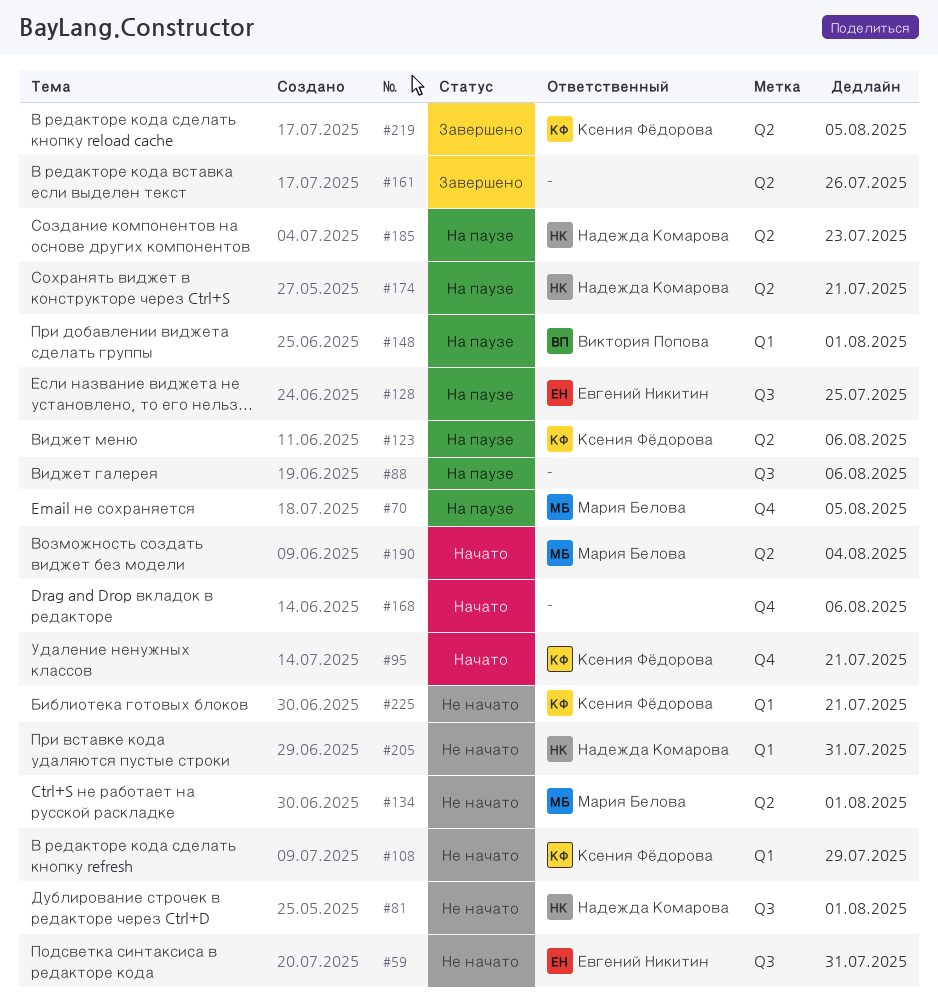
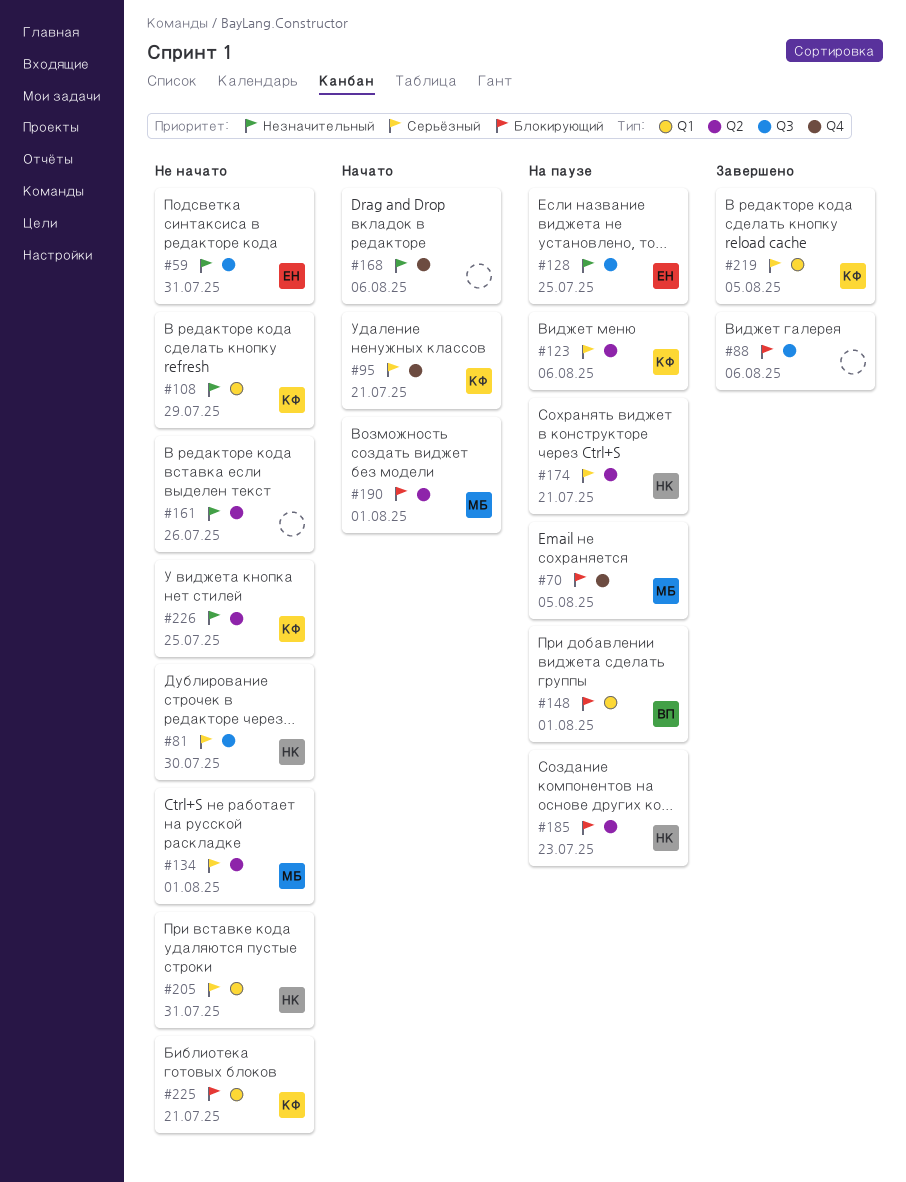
#81, due: Aug 1 -> Jul 30
#88, status: На паузе -> Завершено
#161, status: Завершено -> Не начато
#190, due: Aug 4 -> Aug 1
#219, label: Q2 -> Q1
#226: none -> present

